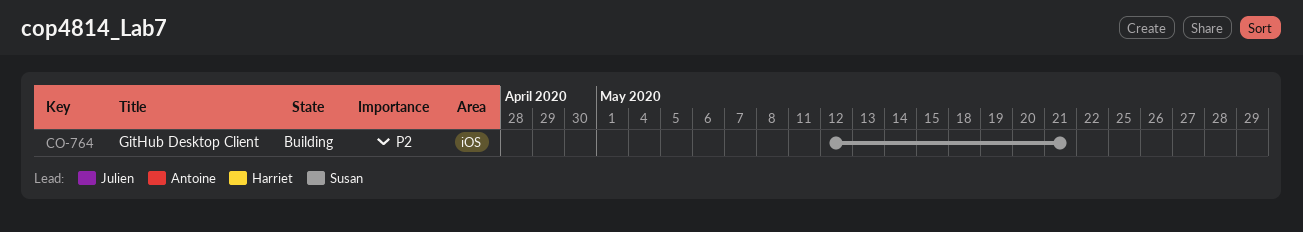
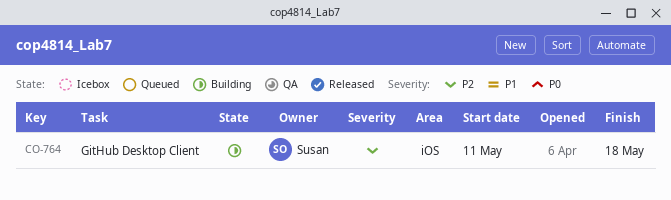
CO-764, start: May 12 -> May 11
CO-764, due: May 21 -> May 18

